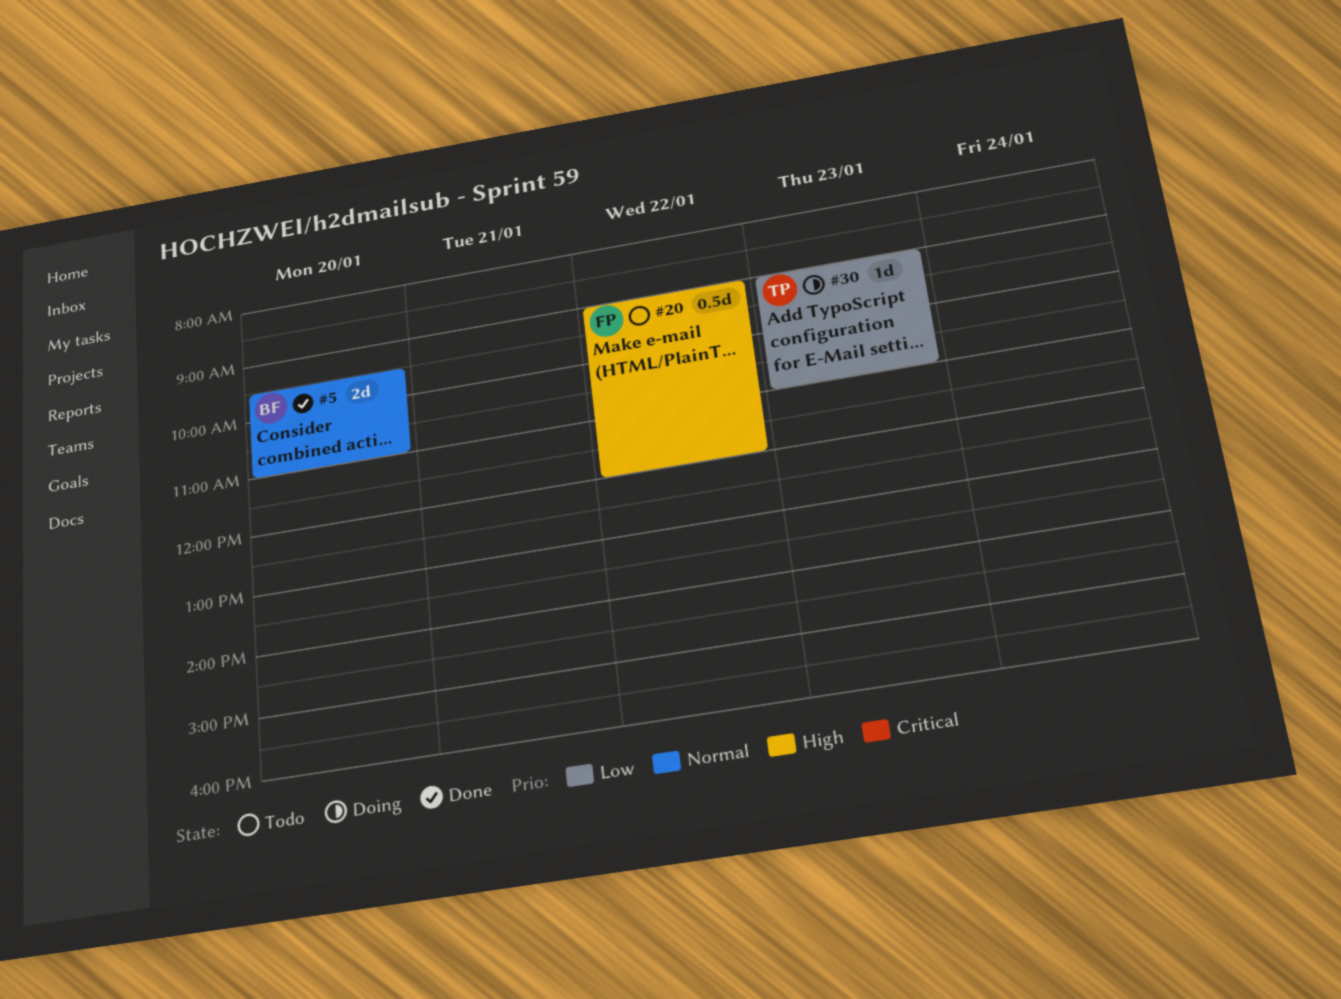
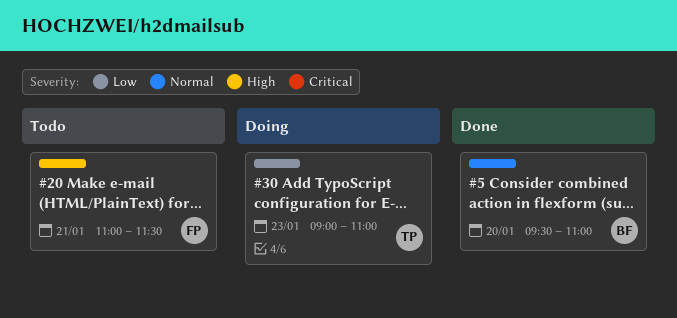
#20, day: Jan 22 -> Jan 21
#20, begins: 09:00 -> 11:00
#20, ends: 12:00 -> 11:30

